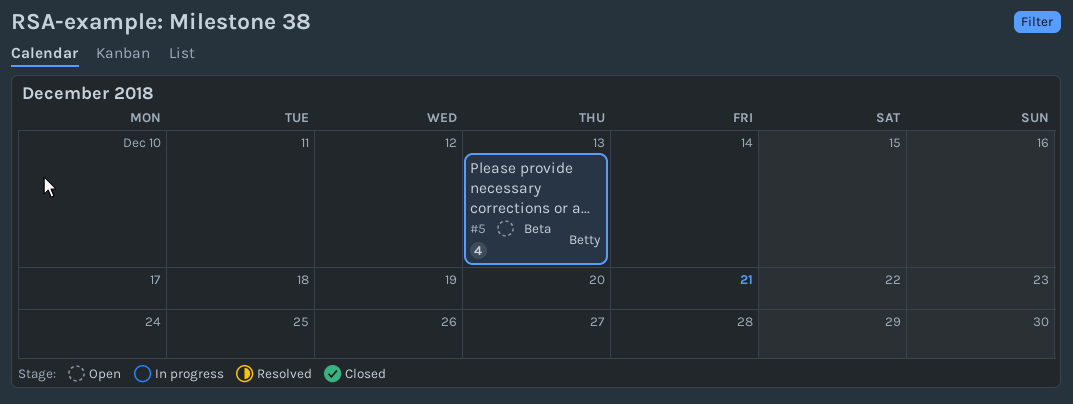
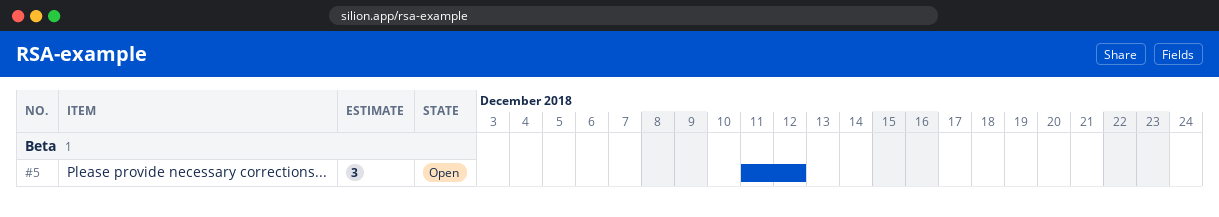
#5, estimate: 4 -> 3
#5, due: Dec 13 -> Dec 12

